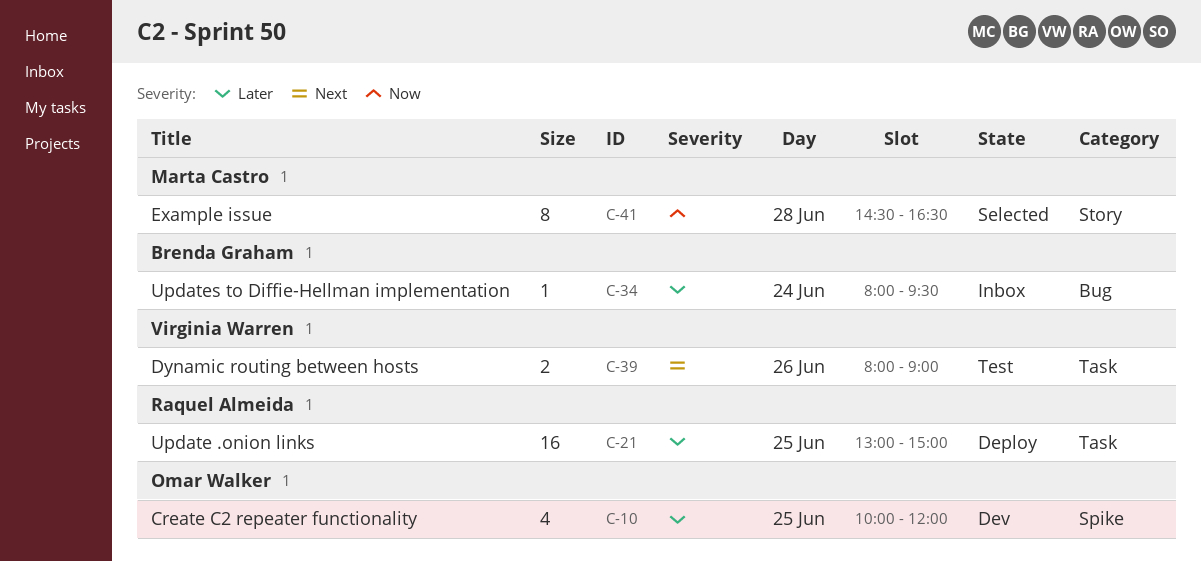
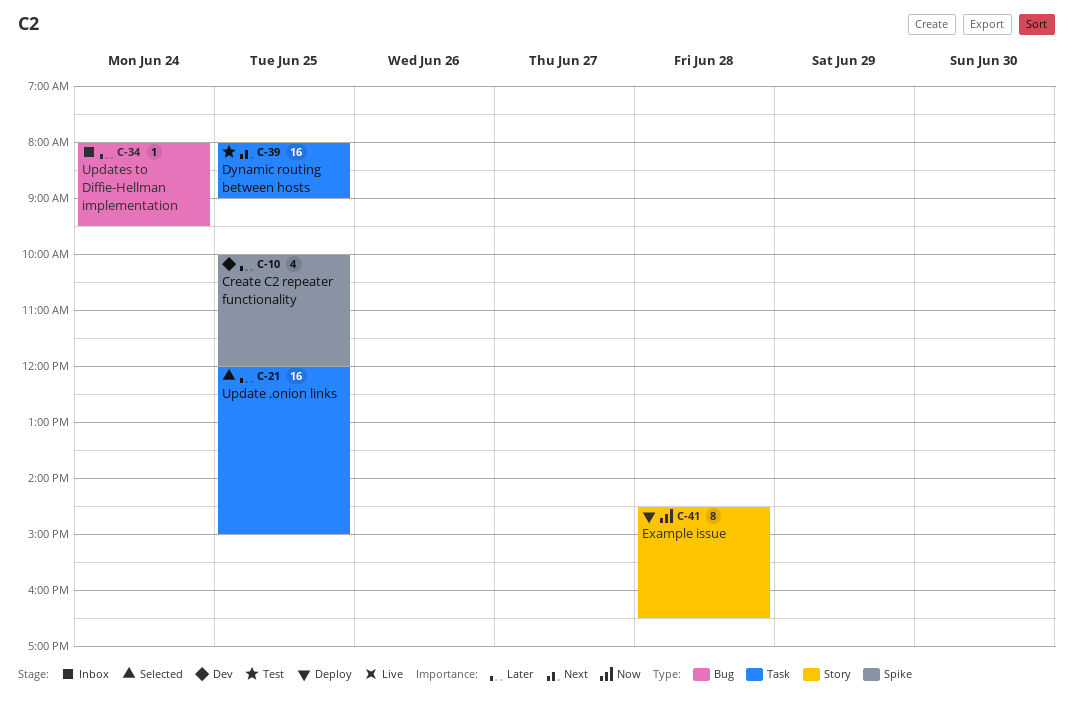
C-21, status: Deploy -> Selected
C-21, begins: 13:00 -> 12:00
C-39, estimate: 2 -> 16
C-39, day: Jun 26 -> Jun 25
C-41, status: Selected -> Deploy

